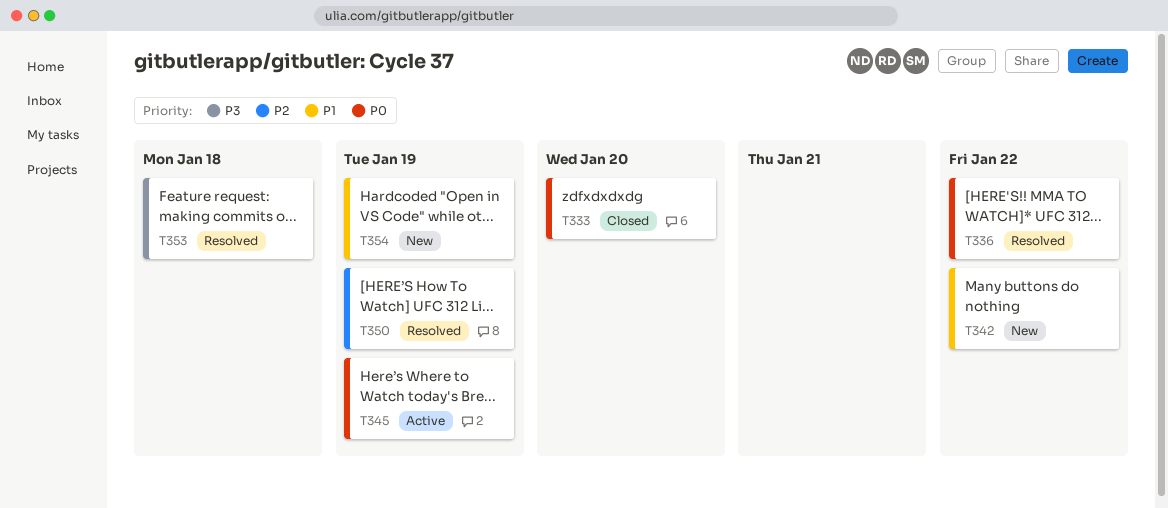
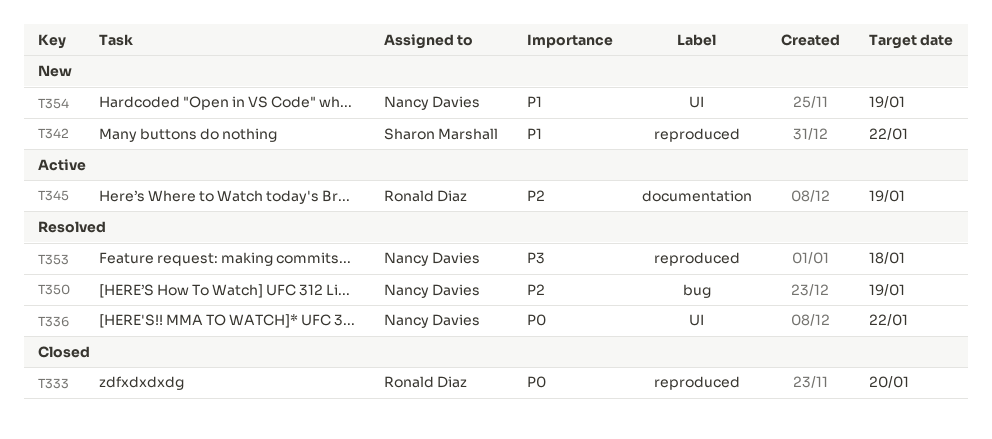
T345, priority: P0 -> P2

